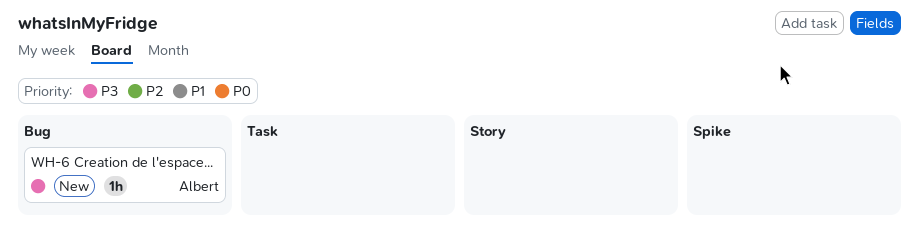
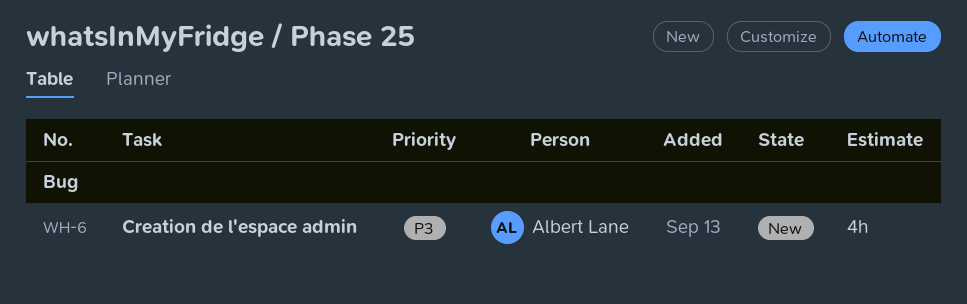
WH-6, estimate: 1h -> 4h

